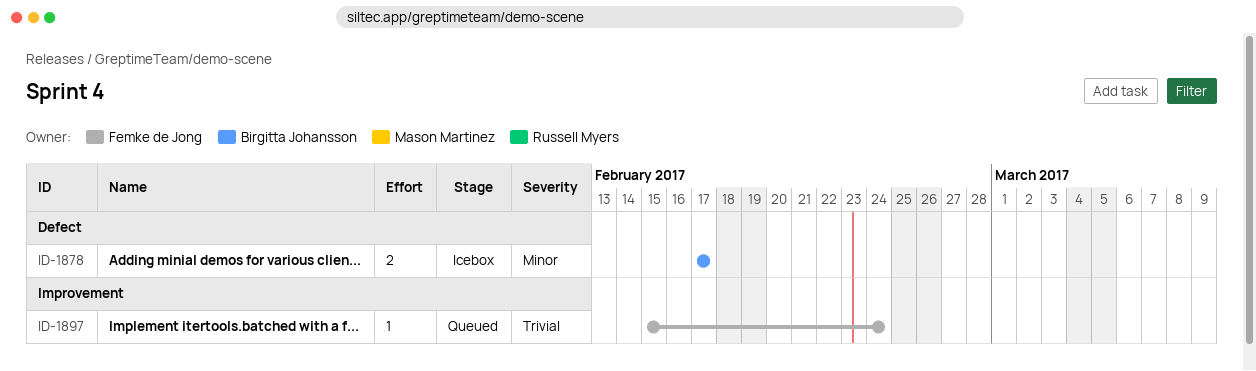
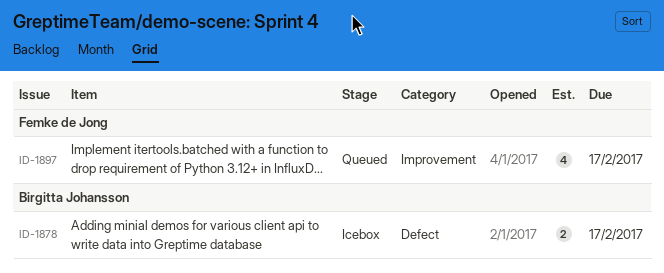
ID-1897, estimate: 1 -> 4
ID-1897, due: Feb 24 -> Feb 17

